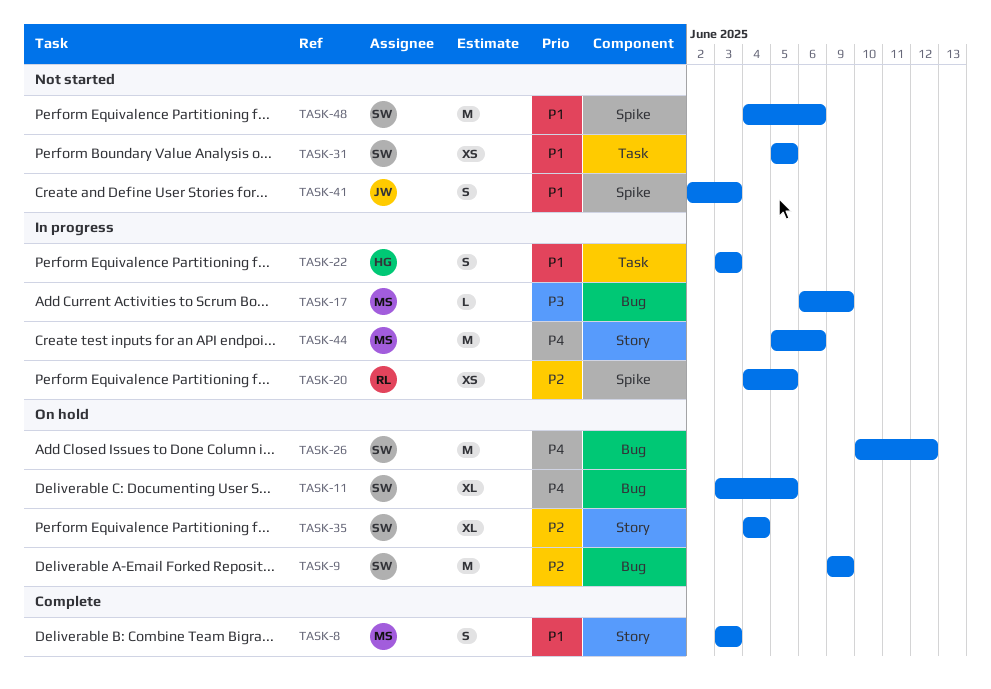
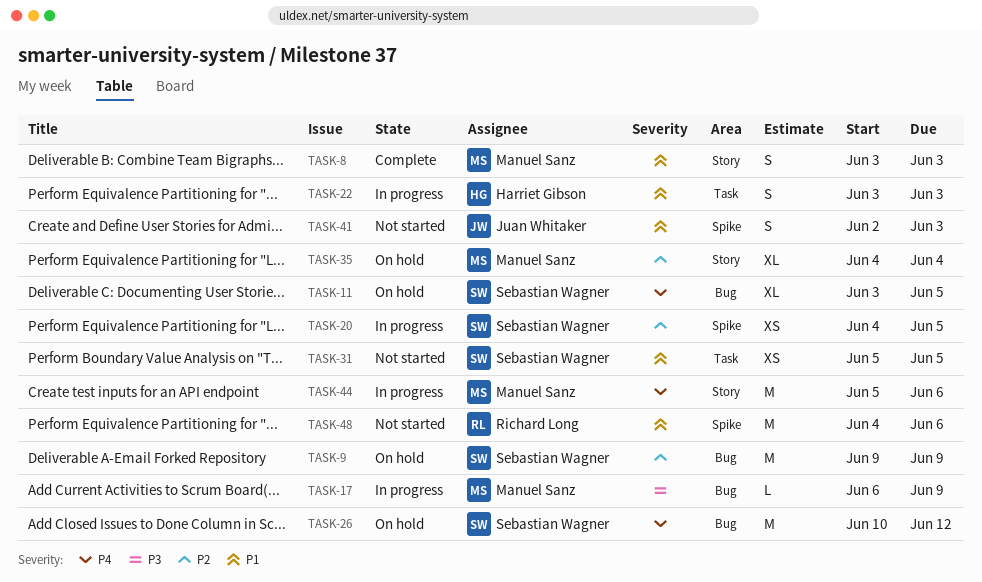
TASK-20, owner: Richard Long -> Sebastian Wagner
TASK-35, owner: Sebastian Wagner -> Manuel Sanz
TASK-48, owner: Sebastian Wagner -> Richard Long

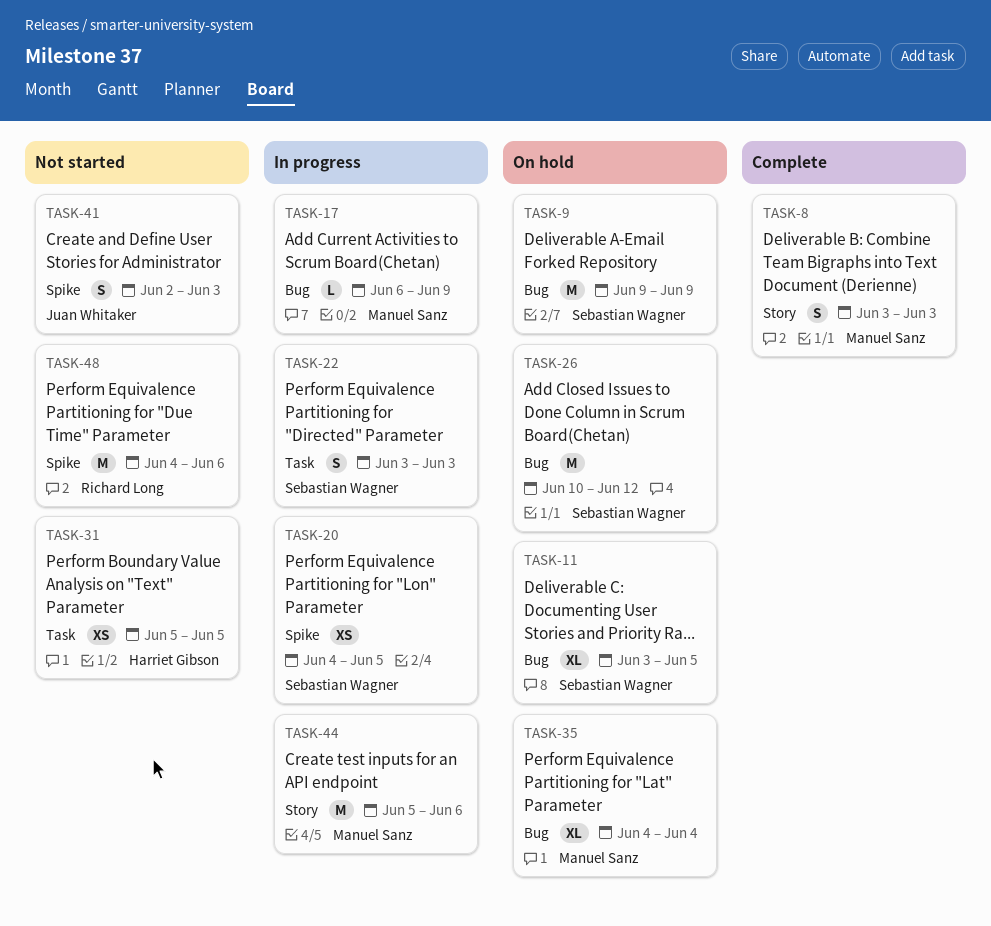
TASK-22, owner: Harriet Gibson -> Sebastian Wagner
TASK-31, owner: Sebastian Wagner -> Harriet Gibson
TASK-35, label: Story -> Bug

